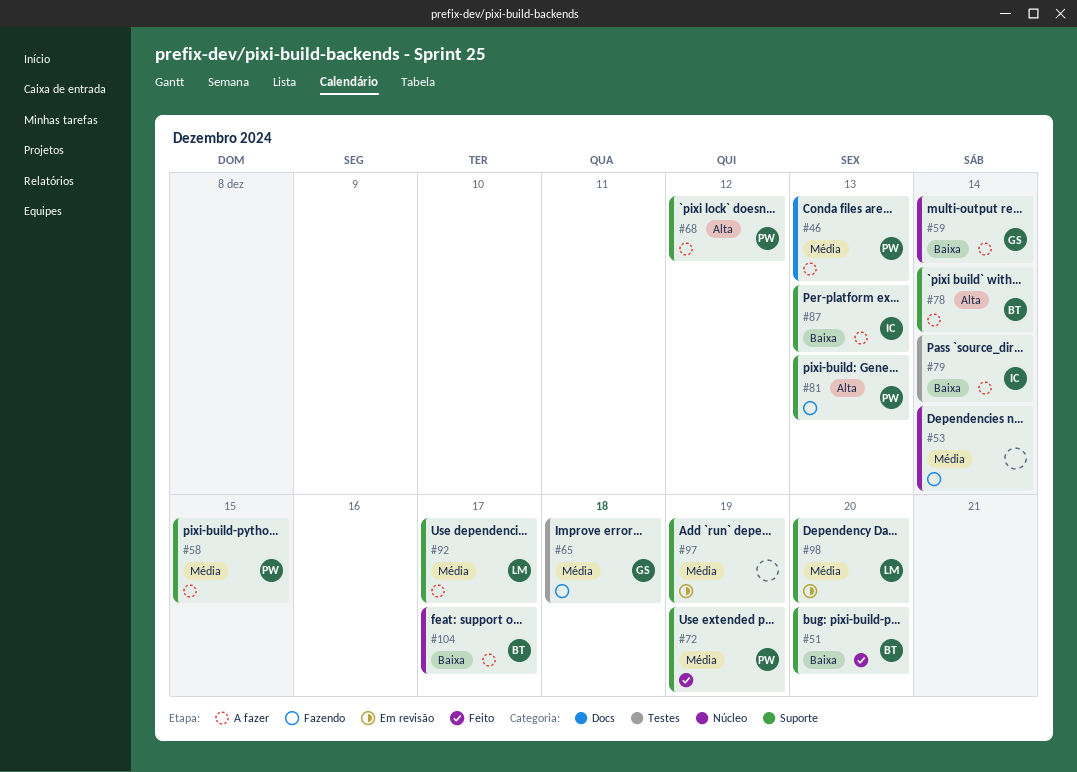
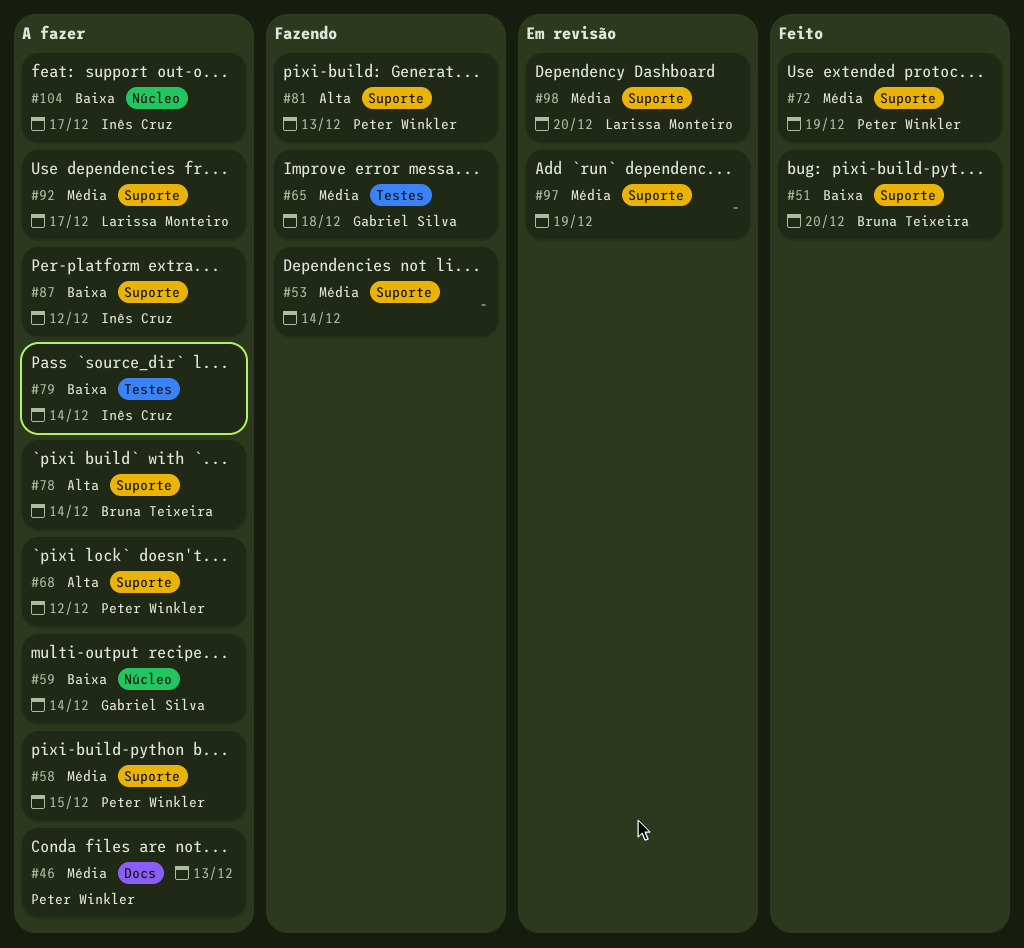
#53, label: Núcleo -> Suporte
#87, due: Dec 13 -> Dec 12
#104, owner: Bruna Teixeira -> Inês Cruz

